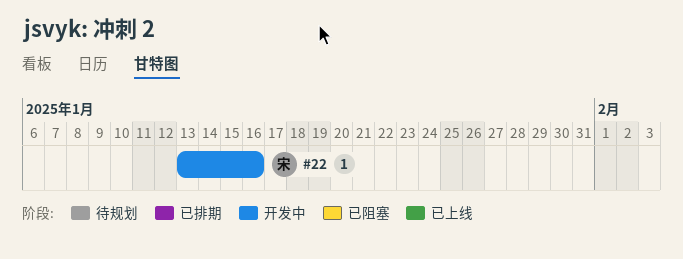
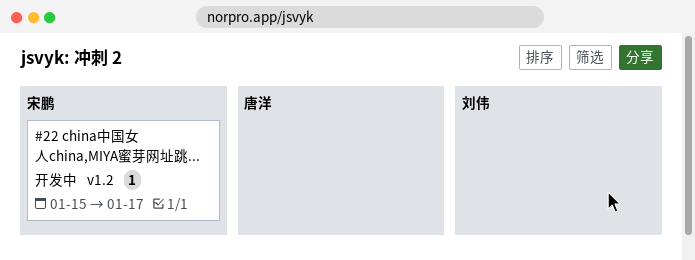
#22, start: Jan 13 -> Jan 15
#22, due: Jan 16 -> Jan 17

